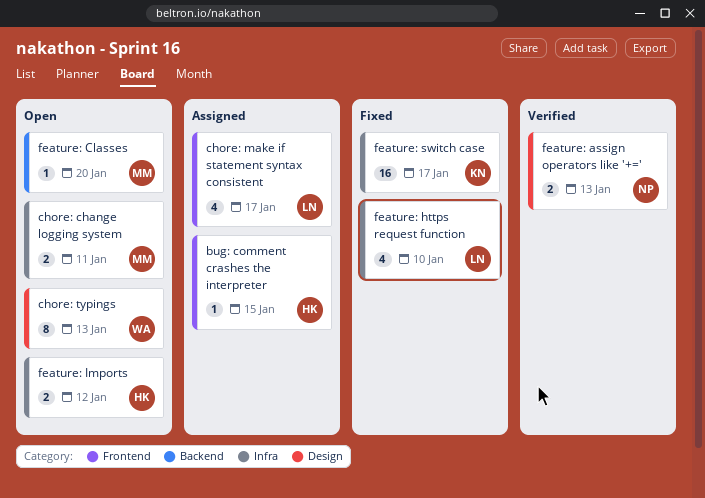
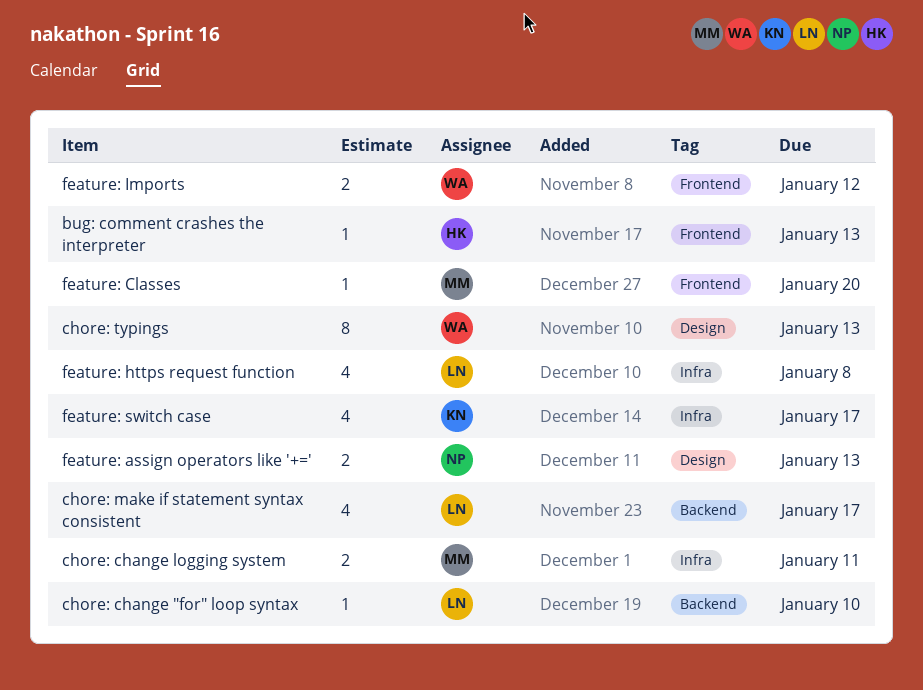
bug: comment crashes the interpreter, due: Jan 15 -> Jan 13
chore: change "for" loop syntax: none -> present
chore: make if statement syntax consistent, label: Frontend -> Backend
feature: Classes, label: Backend -> Frontend
feature: https request function, due: Jan 10 -> Jan 8
feature: Imports, owner: HK -> WA
feature: Imports, label: Infra -> Frontend
feature: switch case, estimate: 16 -> 4

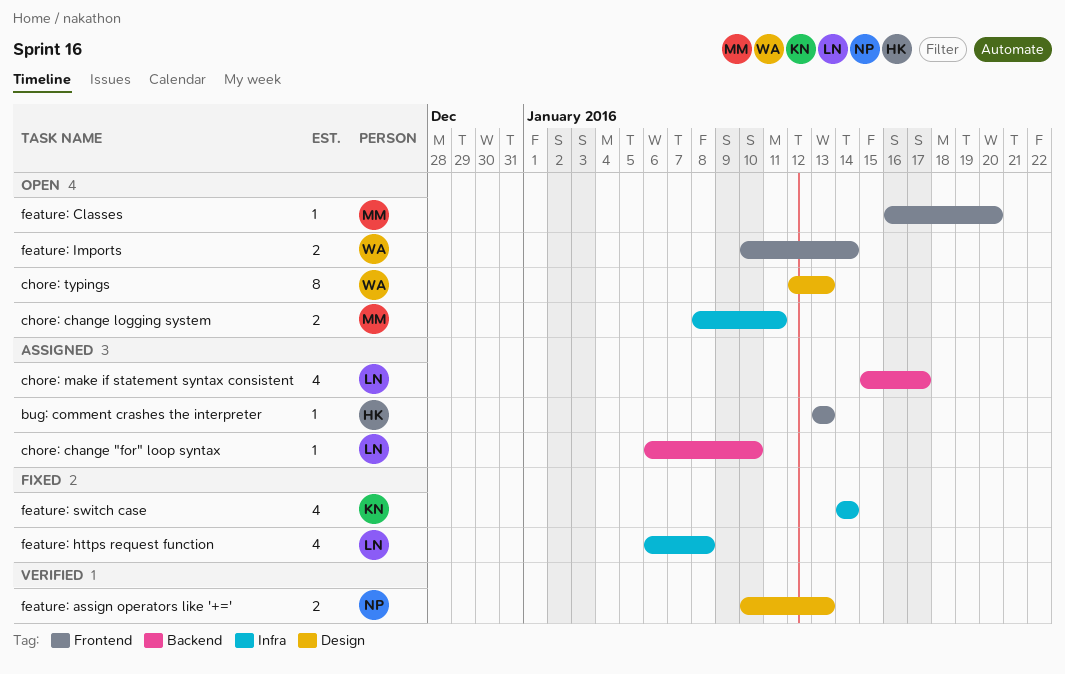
feature: Imports, due: Jan 12 -> Jan 14
feature: switch case, due: Jan 17 -> Jan 14

